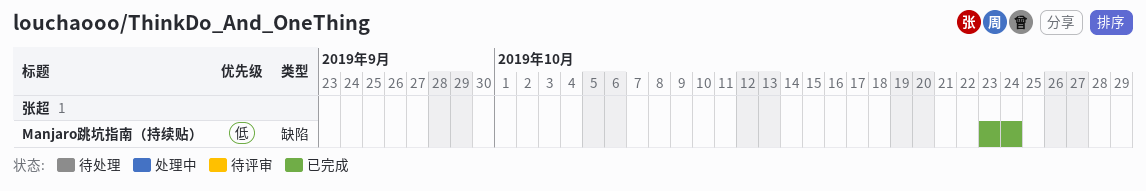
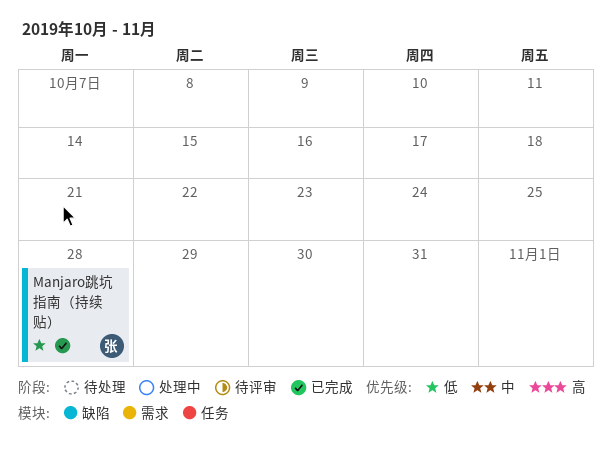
Manjaro跳坑指南（持续贴）, due: Oct 24 -> Oct 28

